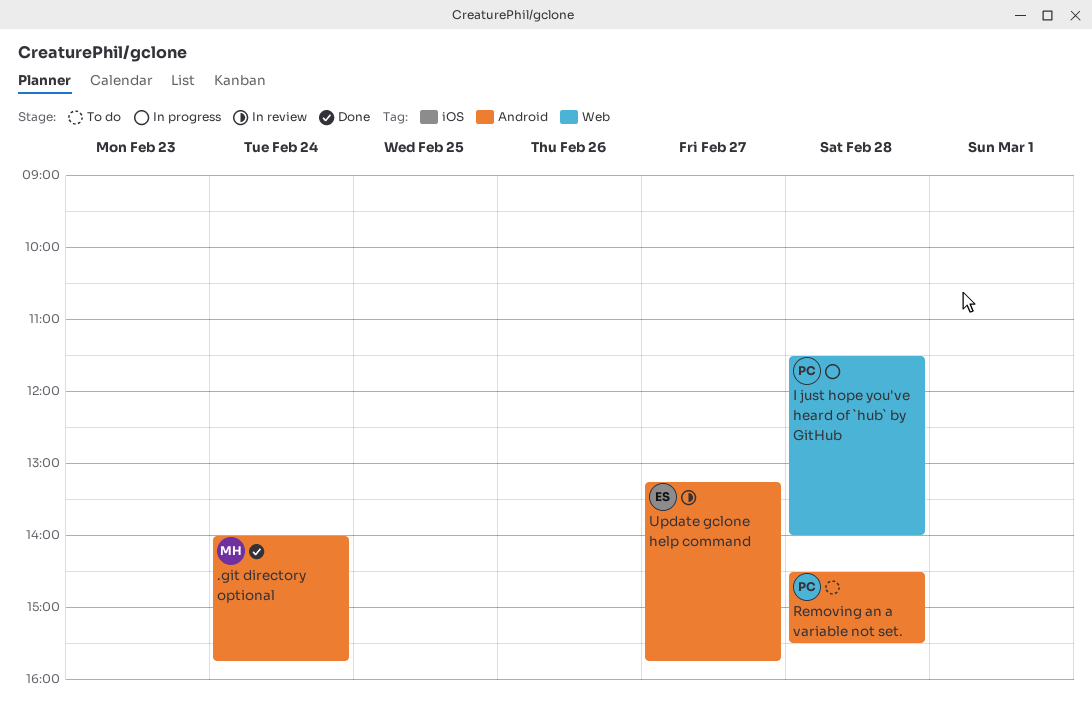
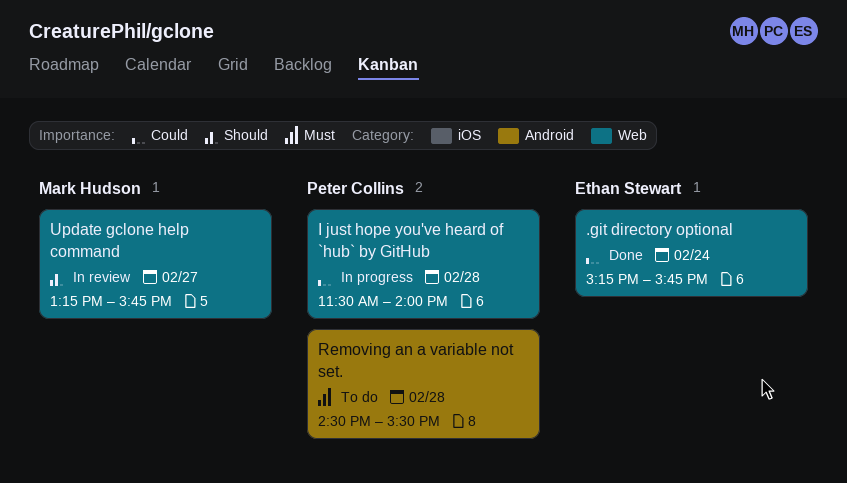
.git directory optional, owner: Mark Hudson -> Ethan Stewart
.git directory optional, label: Android -> Web
.git directory optional, begins: 14:00 -> 15:15
Update gclone help command, owner: Ethan Stewart -> Mark Hudson
Update gclone help command, label: Android -> Web

